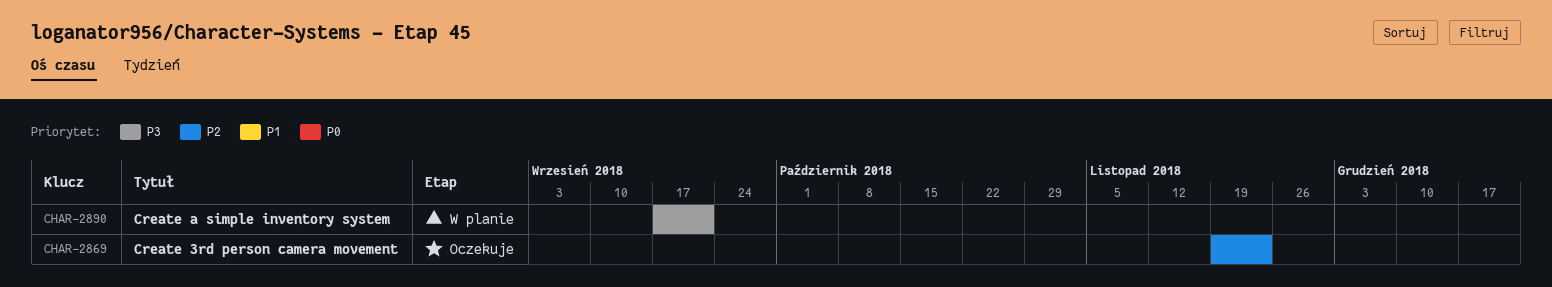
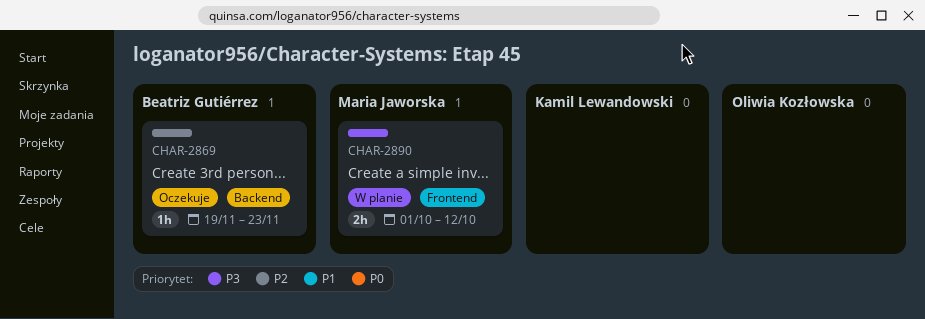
CHAR-2890, start: Sep 17 -> Oct 1
CHAR-2890, due: Sep 21 -> Oct 12

